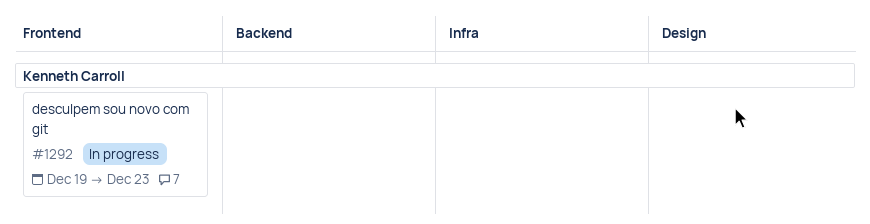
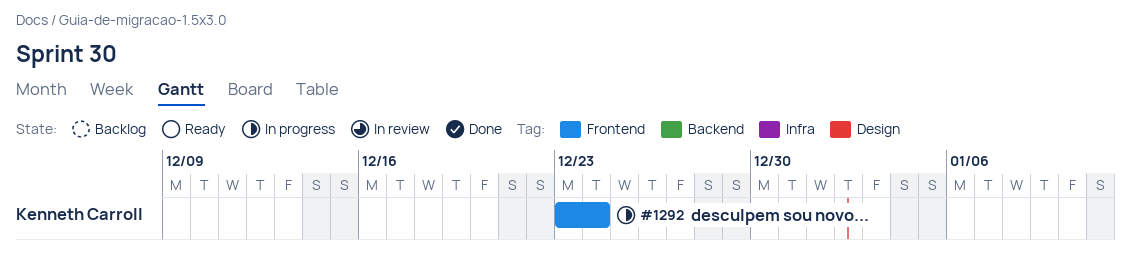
#1292, start: Dec 19 -> Dec 23
#1292, due: Dec 23 -> Dec 24

